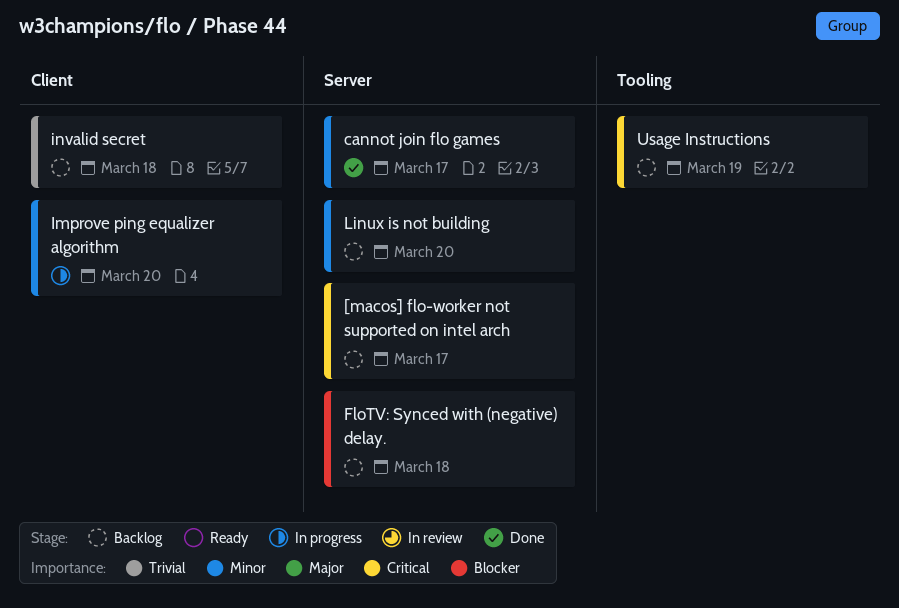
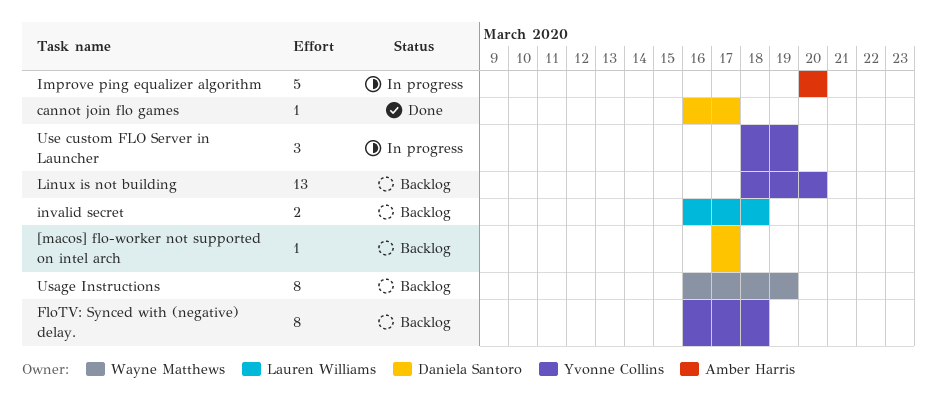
Use custom FLO Server in Launcher: none -> present

